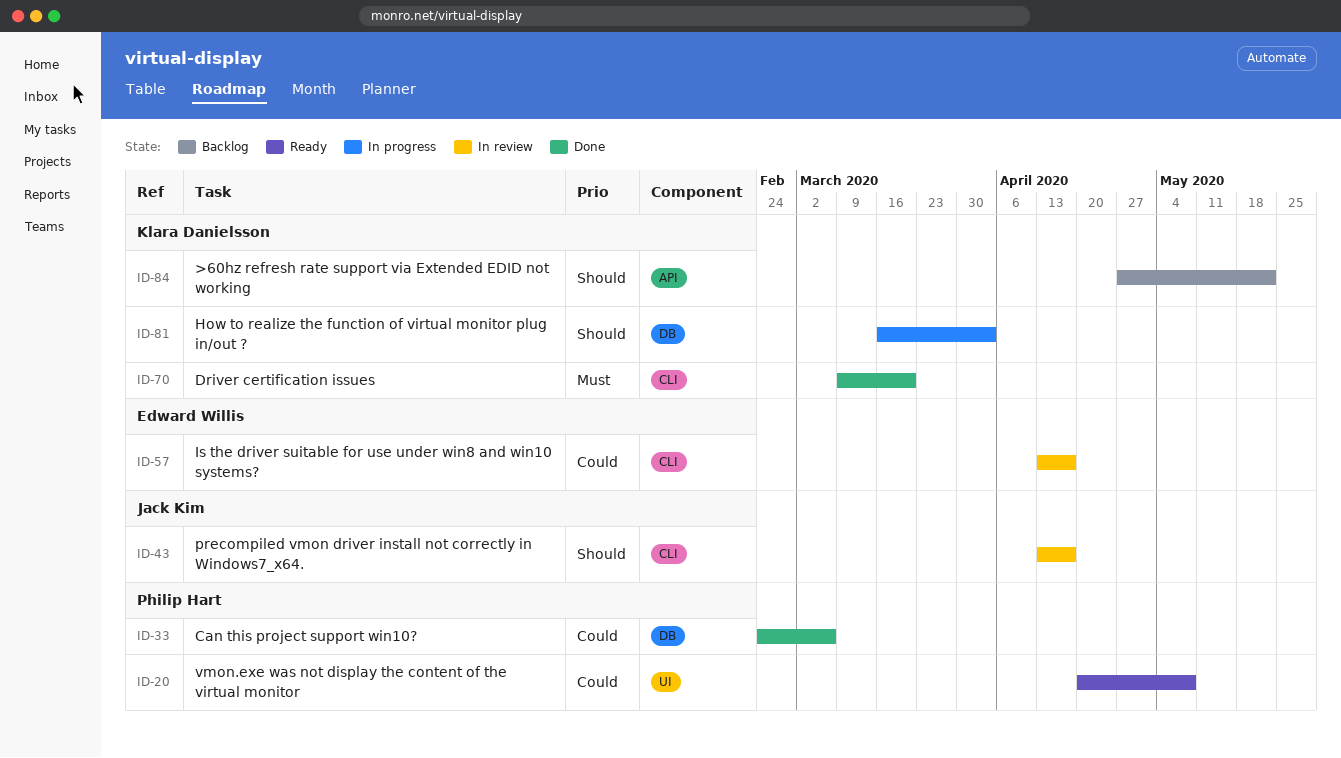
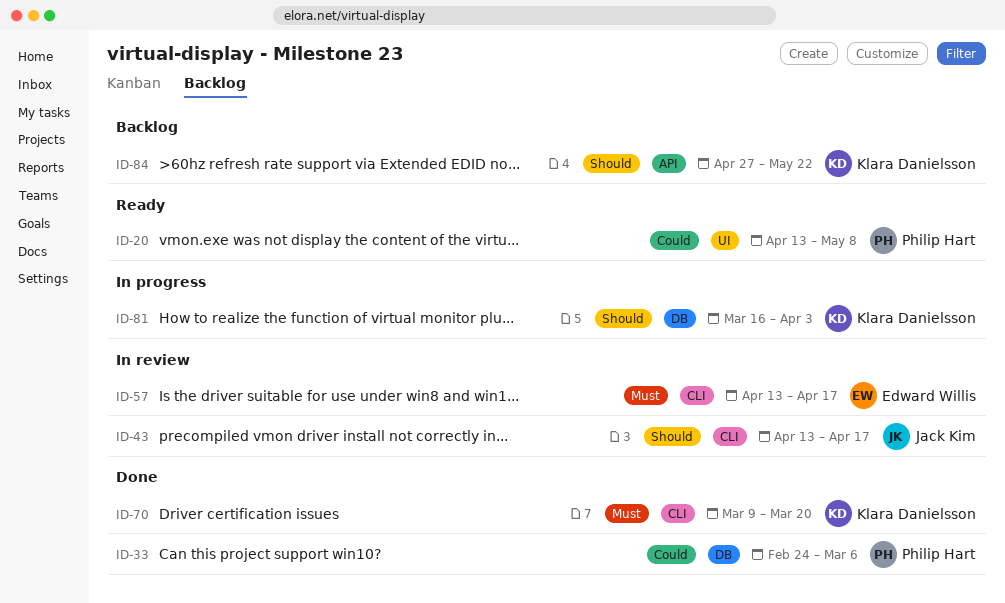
ID-20, start: Apr 20 -> Apr 13
ID-57, priority: Could -> Must

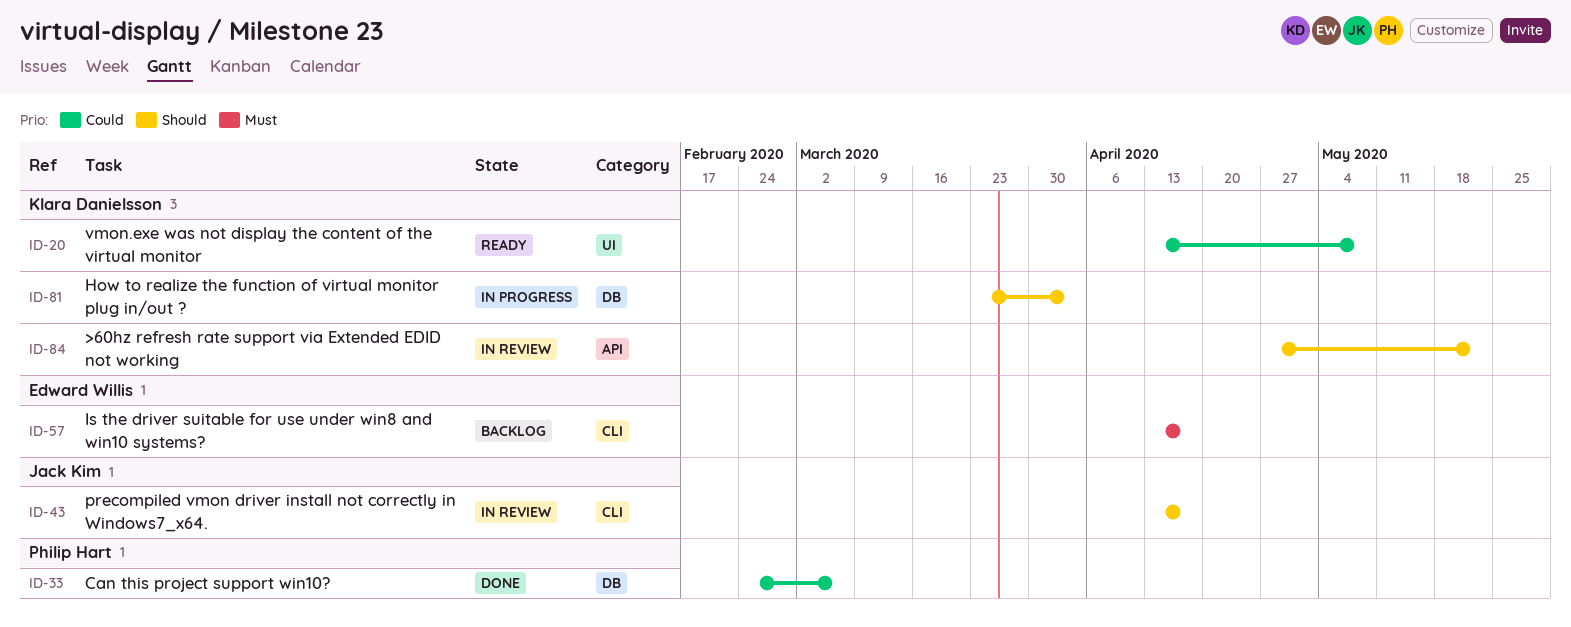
ID-20, owner: Philip Hart -> Klara Danielsson
ID-57, status: In review -> Backlog
ID-70: present -> none
ID-81, start: Mar 16 -> Mar 23
ID-84, status: Backlog -> In review

